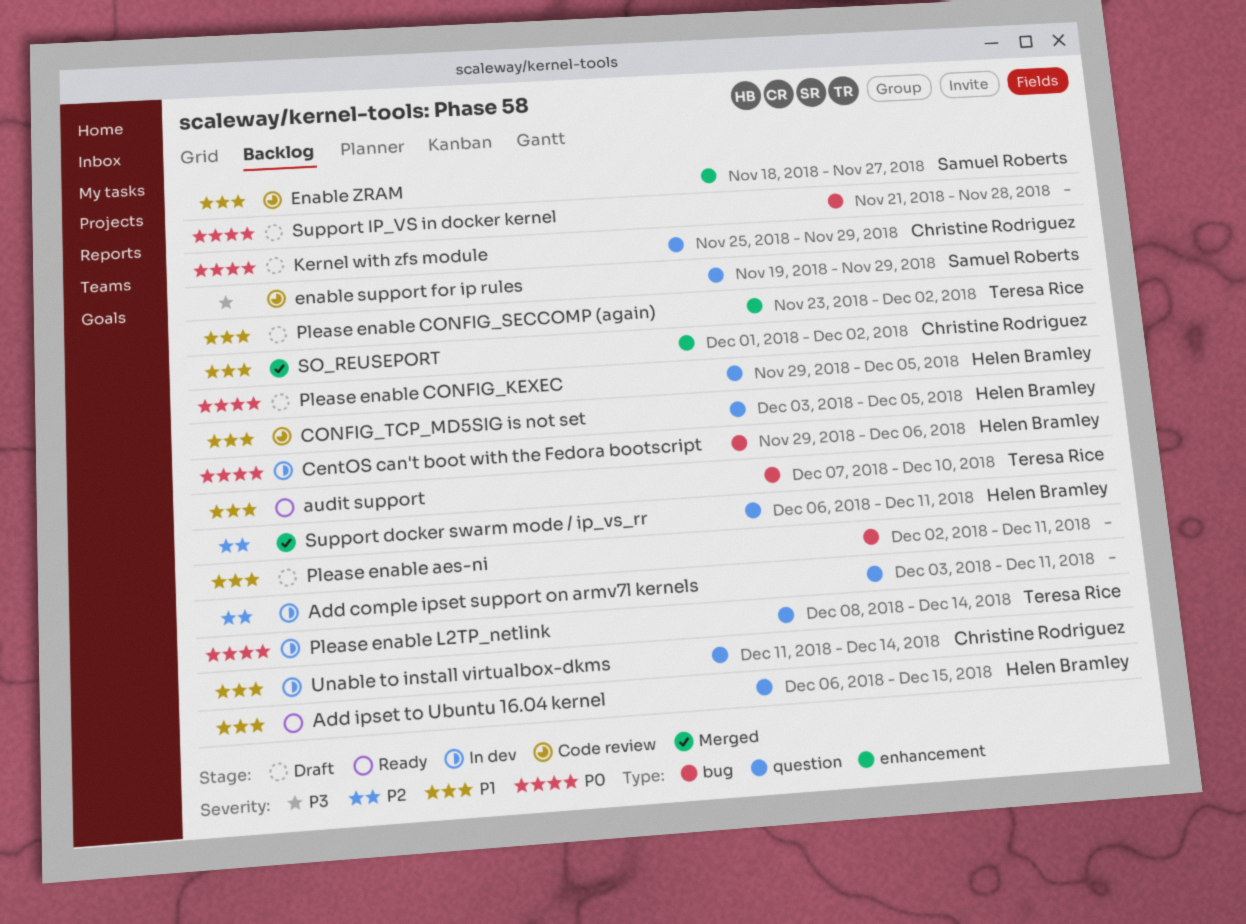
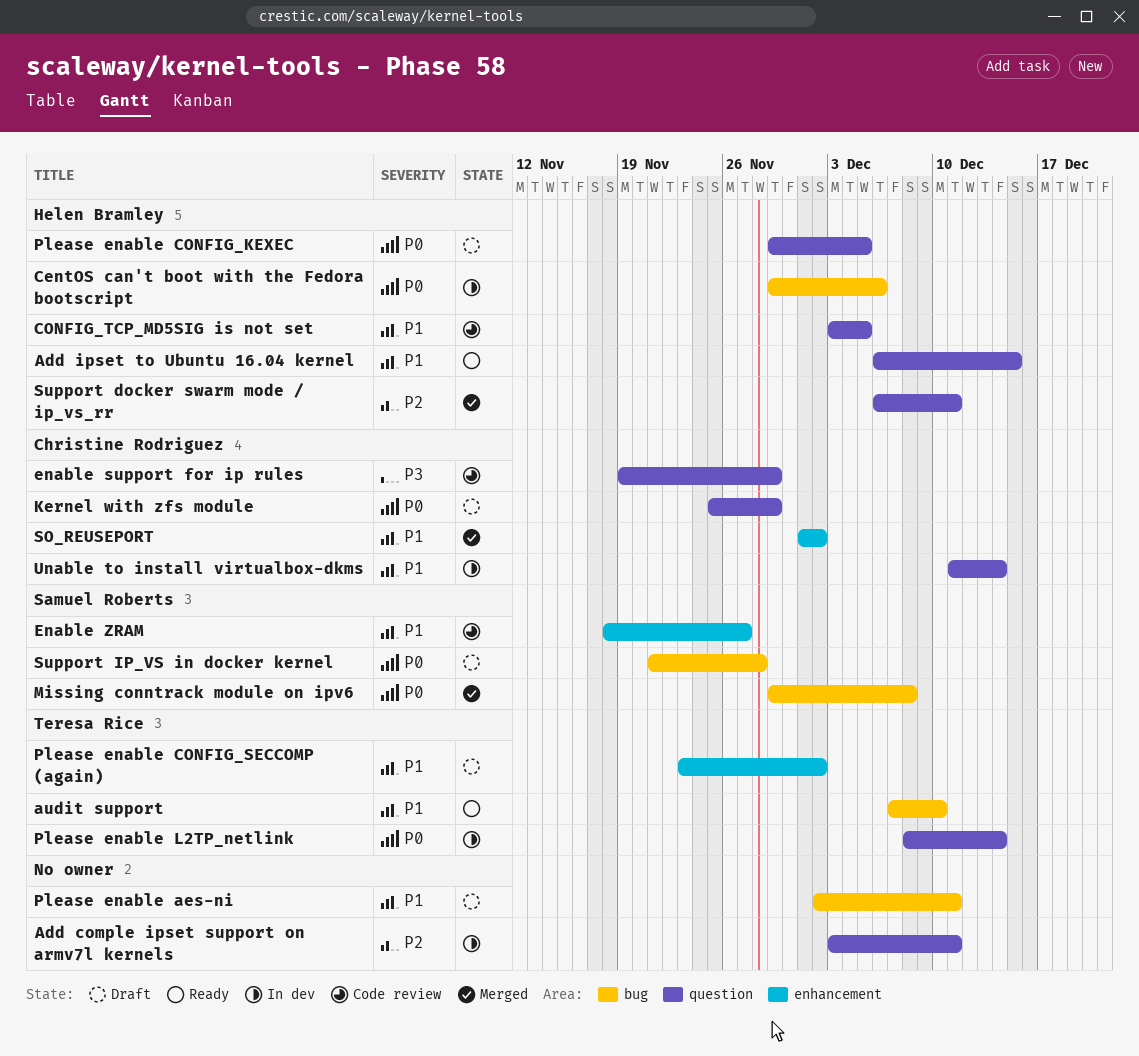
enable support for ip rules, owner: Samuel Roberts -> Christine Rodriguez
Missing conntrack module on ipv6: none -> present
Support IP_VS in docker kernel, owner: none -> Samuel Roberts

